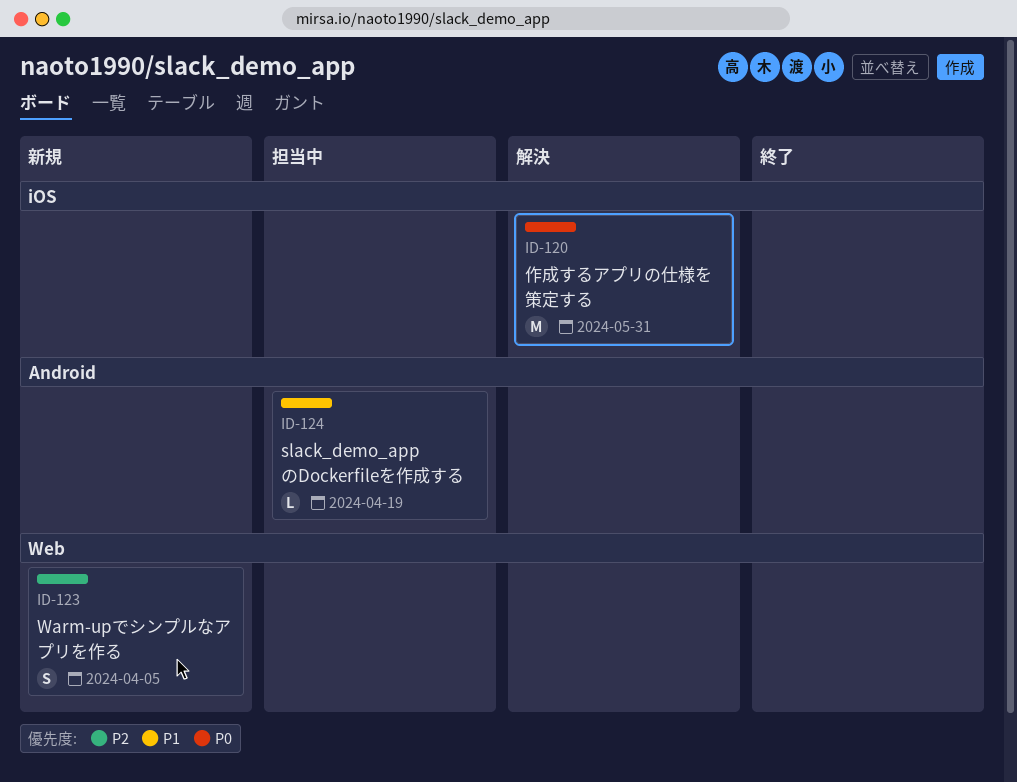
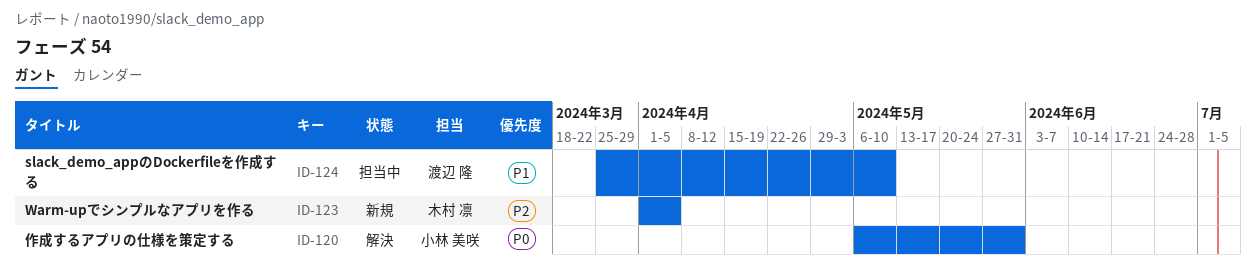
ID-124, due: Apr 19 -> May 10

